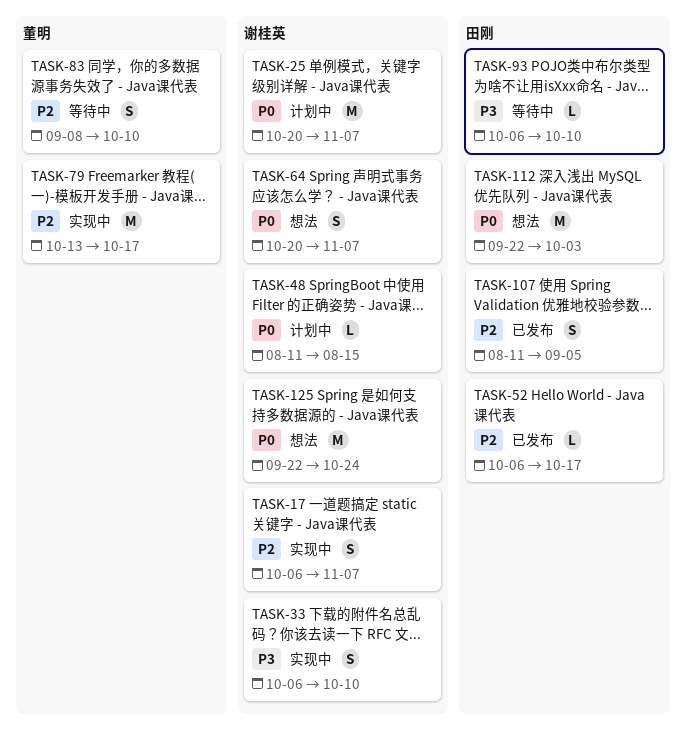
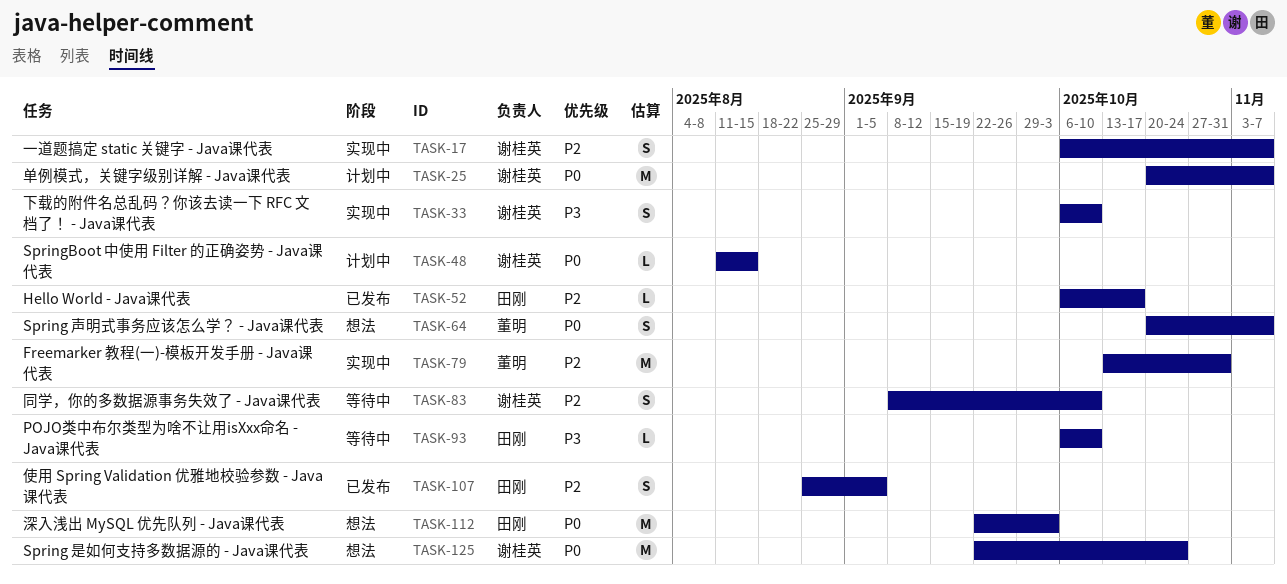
TASK-64, owner: 谢桂英 -> 董明
TASK-79, due: Oct 17 -> Oct 31
TASK-83, owner: 董明 -> 谢桂英
TASK-107, start: Aug 11 -> Aug 25

